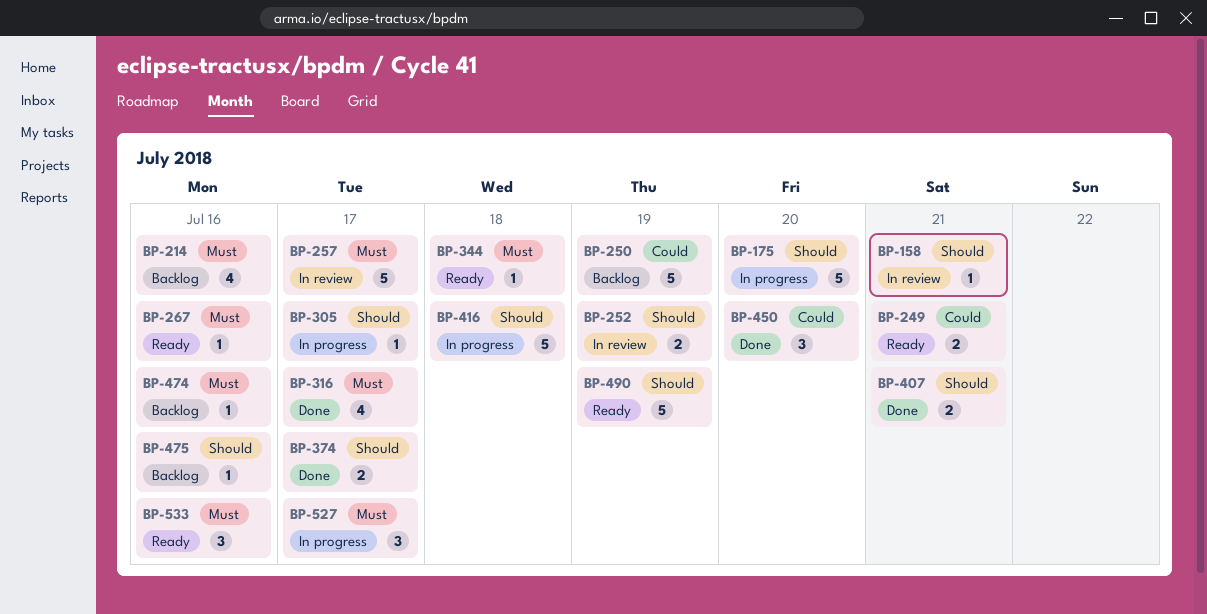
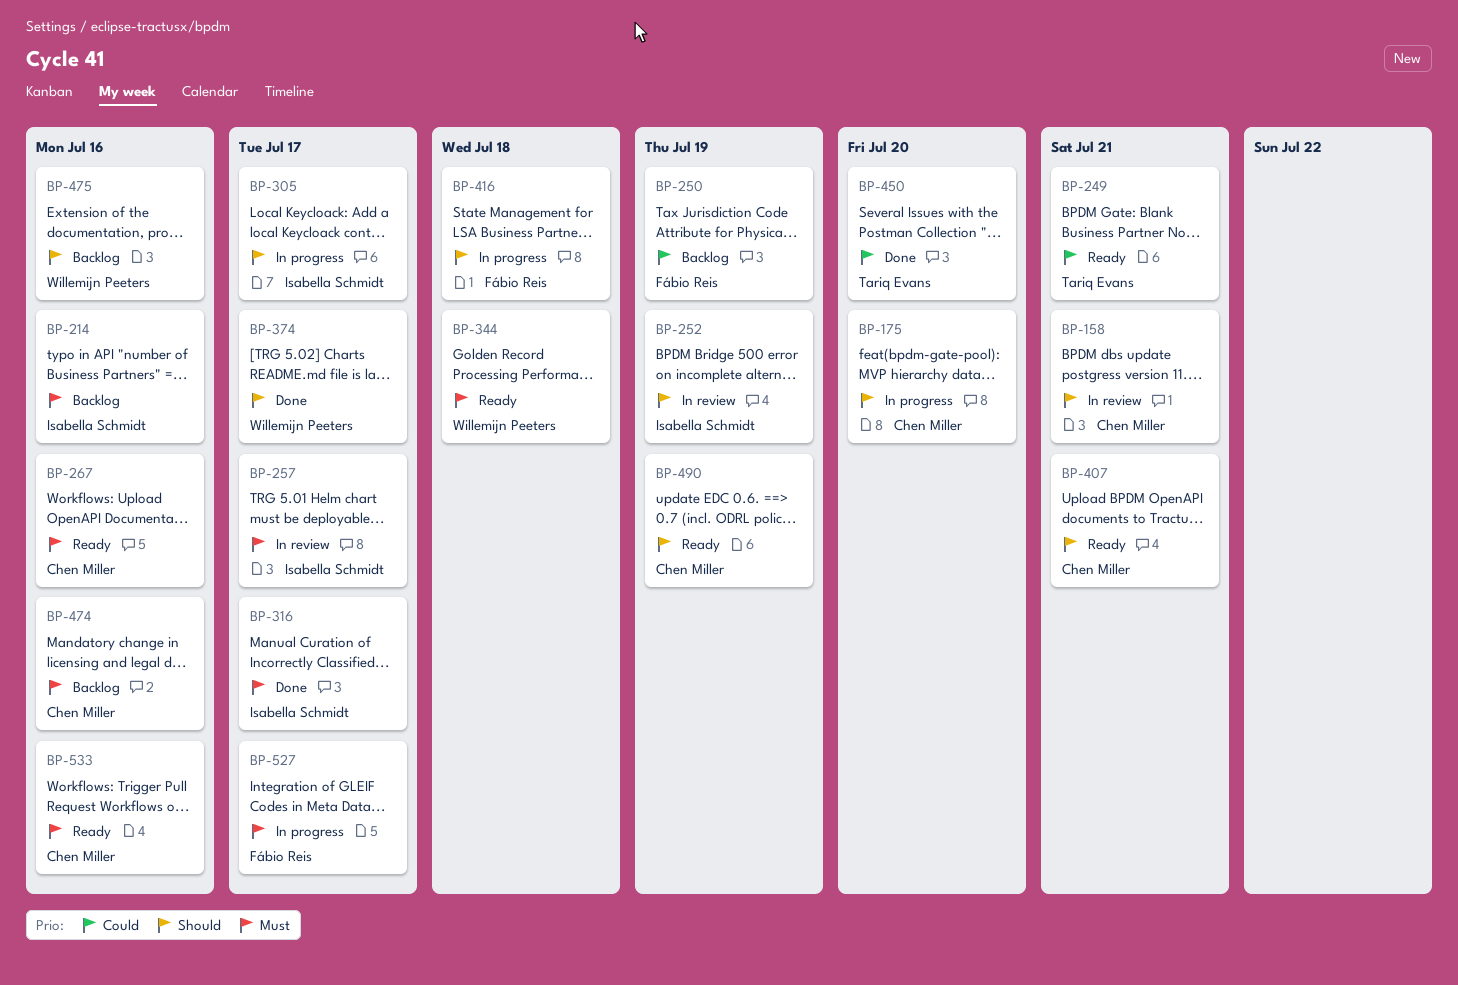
BP-407, status: Done -> Ready

